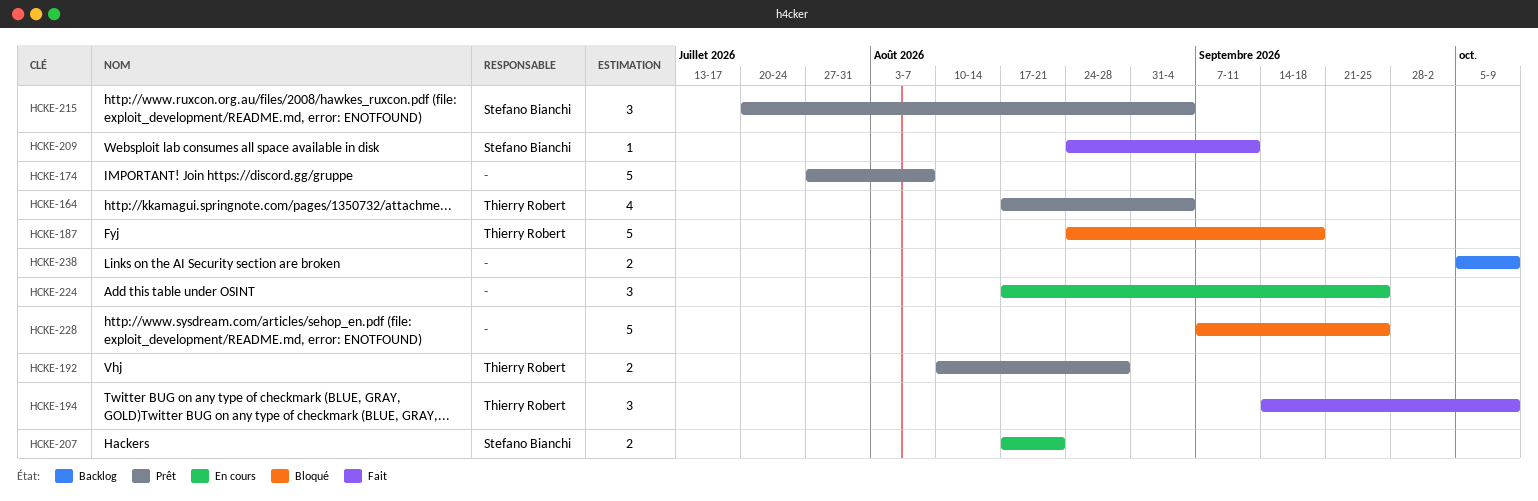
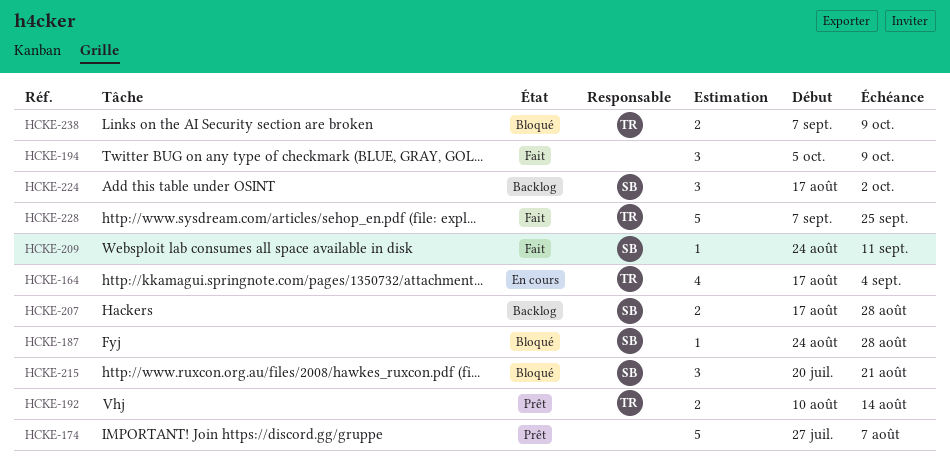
HCKE-164, status: Prêt -> En cours
HCKE-187, owner: Thierry Robert -> Stefano Bianchi
HCKE-187, estimate: 5 -> 1
HCKE-187, due: Sep 18 -> Aug 28
HCKE-192, due: Aug 28 -> Aug 14
HCKE-194, owner: Thierry Robert -> none
HCKE-194, start: Sep 14 -> Oct 5
HCKE-207, status: En cours -> Backlog
HCKE-207, due: Aug 21 -> Aug 28
HCKE-215, status: Prêt -> Bloqué
HCKE-215, due: Sep 4 -> Aug 21
HCKE-224, status: En cours -> Backlog
HCKE-224, owner: none -> Stefano Bianchi
HCKE-224, due: Sep 25 -> Oct 2
HCKE-228, status: Bloqué -> Fait
HCKE-228, owner: none -> Thierry Robert
HCKE-238, status: Backlog -> Bloqué
HCKE-238, owner: none -> Thierry Robert
HCKE-238, start: Oct 5 -> Sep 7

